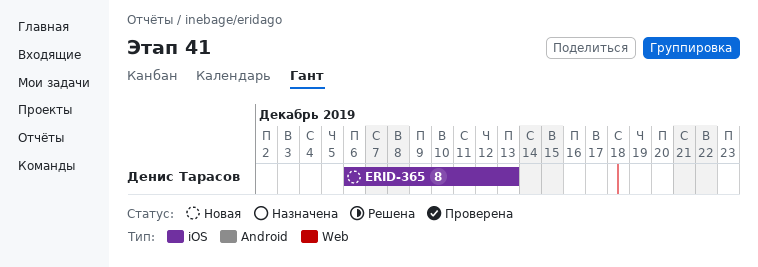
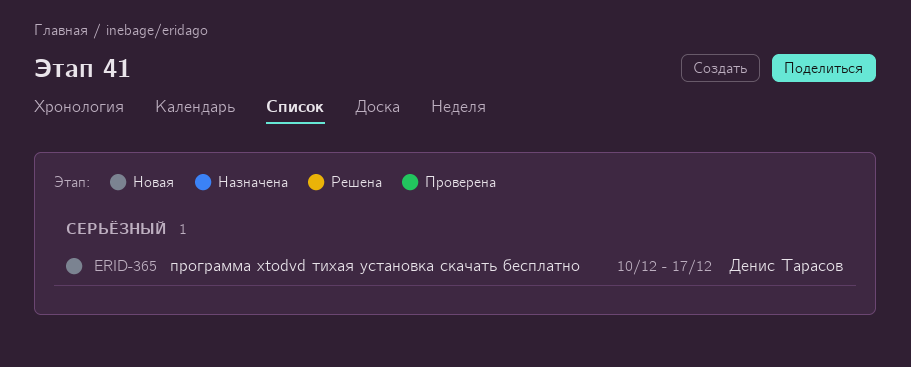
ERID-365, start: Dec 6 -> Dec 10
ERID-365, due: Dec 13 -> Dec 17

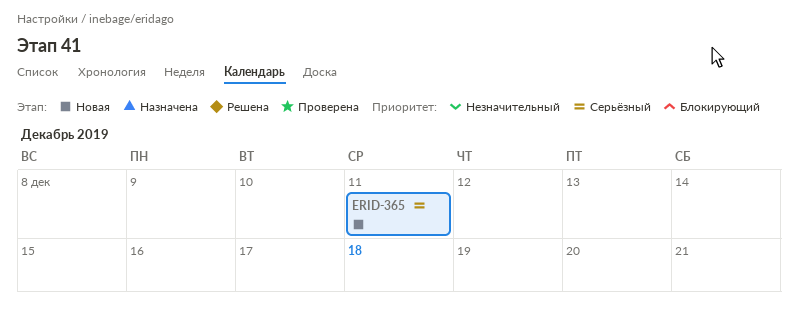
ERID-365, due: Dec 17 -> Dec 11

